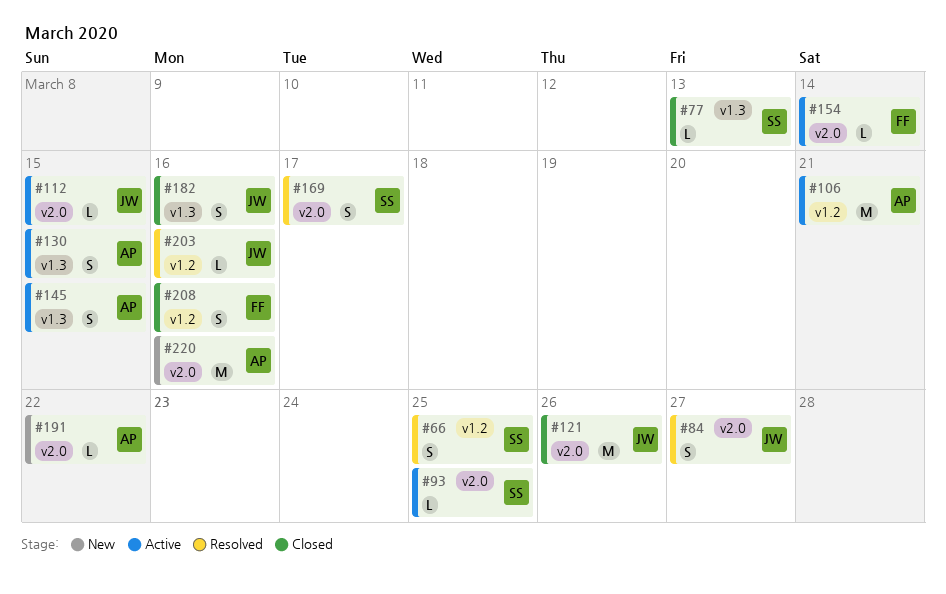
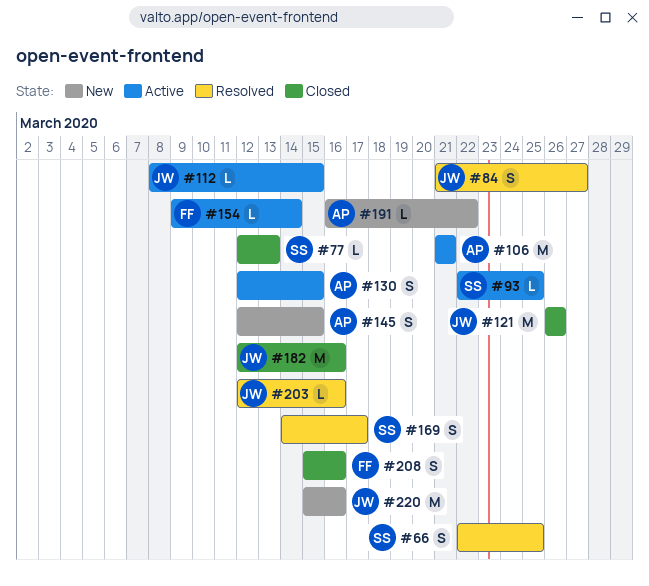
#145, status: Active -> New
#182, estimate: S -> M
#220, owner: AP -> JW

